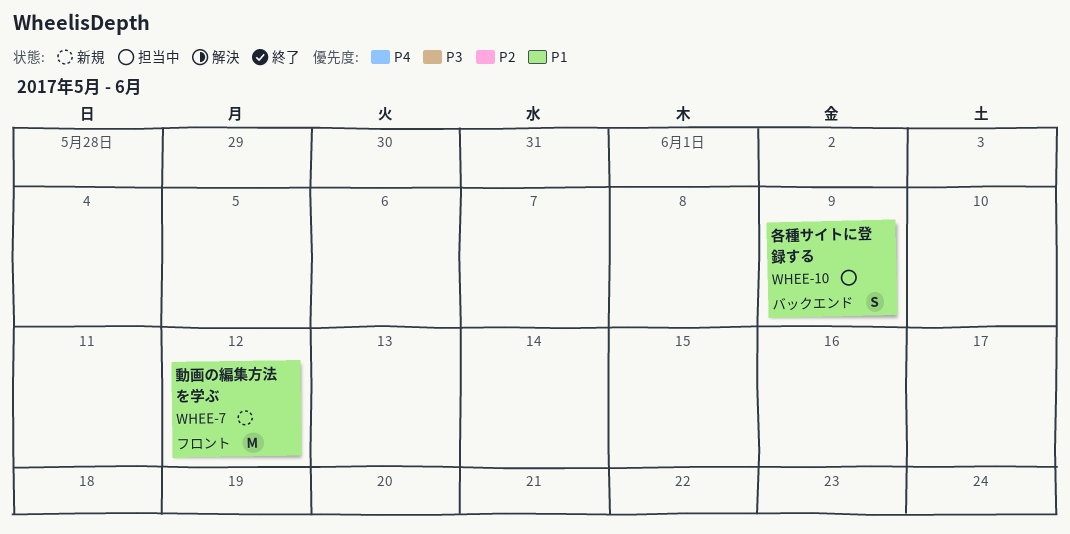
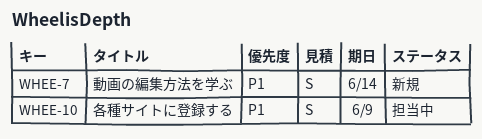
WHEE-7, estimate: M -> S
WHEE-7, due: Jun 12 -> Jun 14

